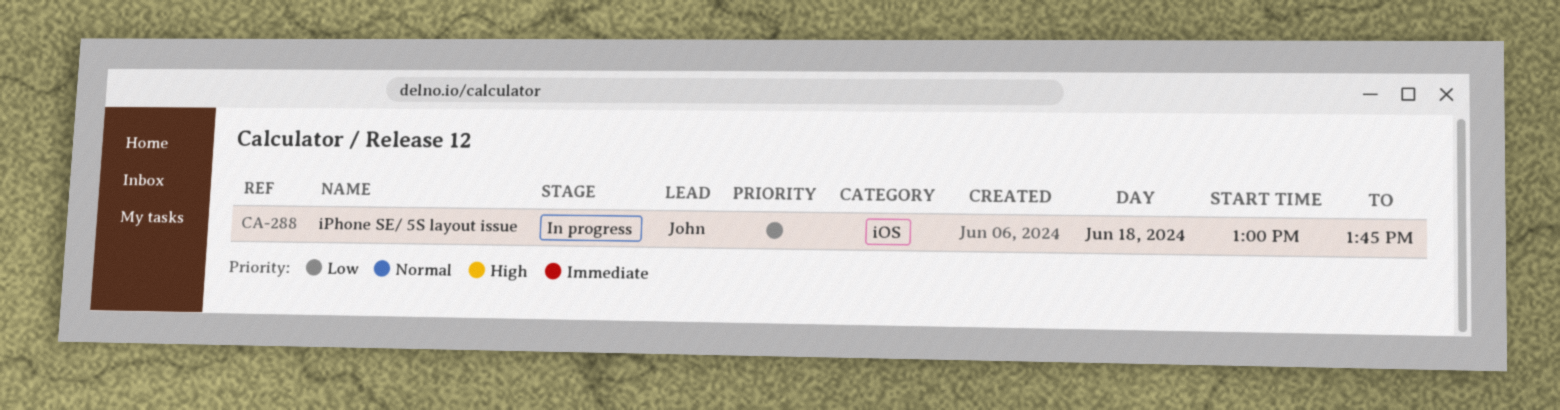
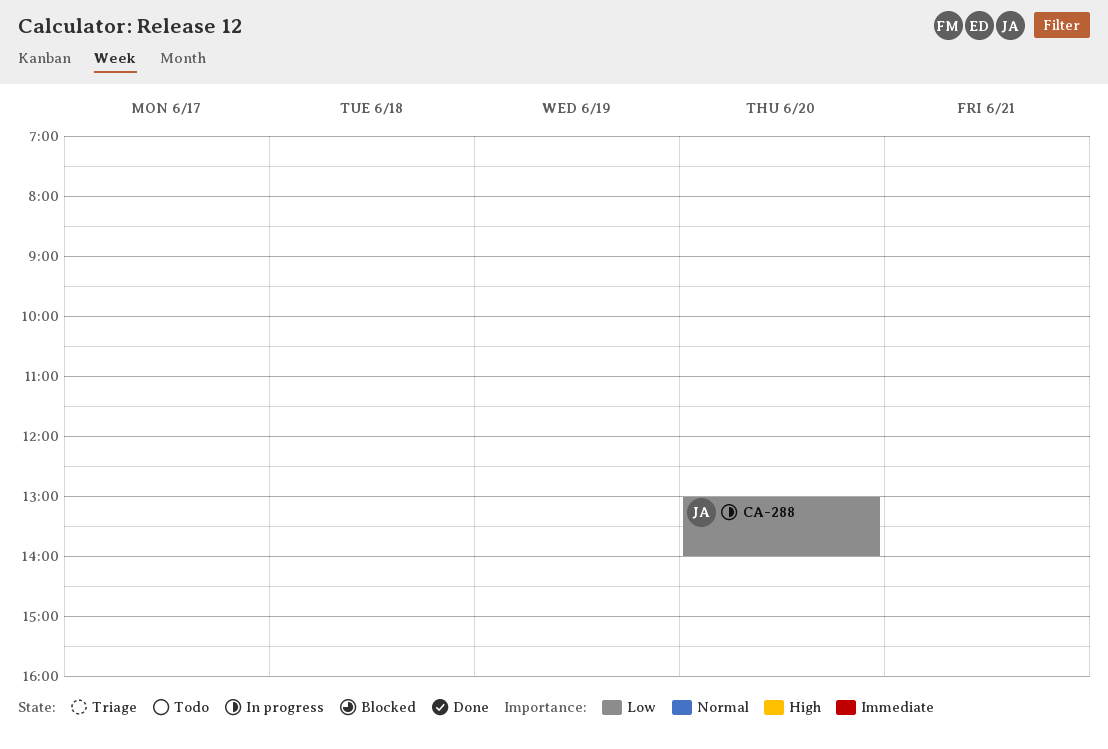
CA-288, day: Jun 18 -> Jun 20
CA-288, ends: 13:45 -> 14:00

